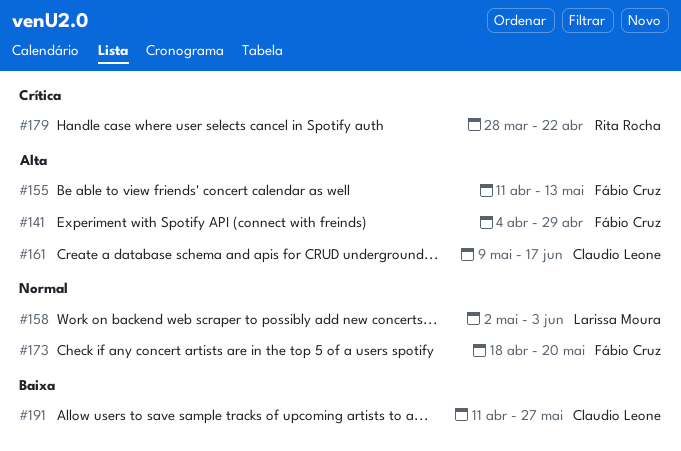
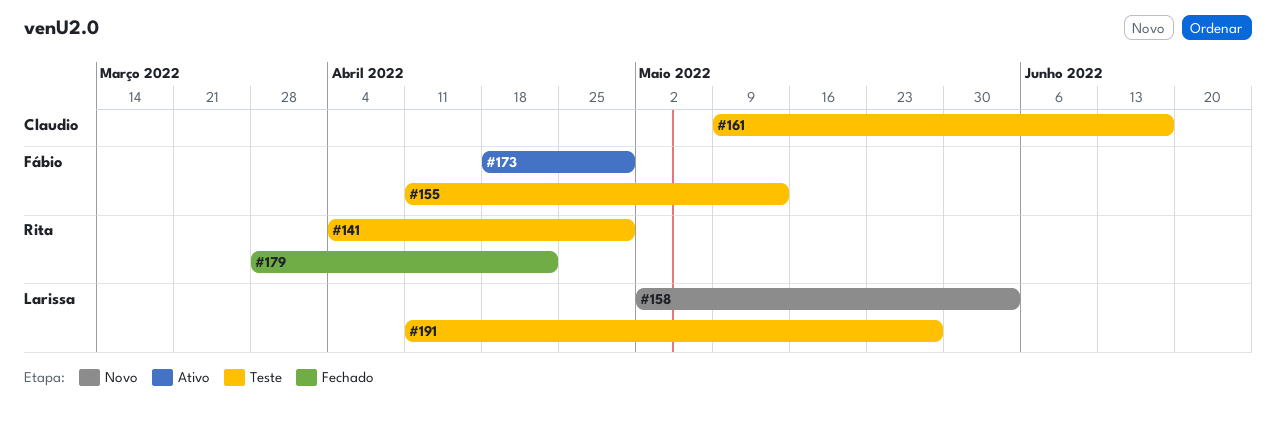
#141, owner: Fábio Cruz -> Rita Rocha
#173, due: May 20 -> Apr 29
#191, owner: Claudio Leone -> Larissa Moura

